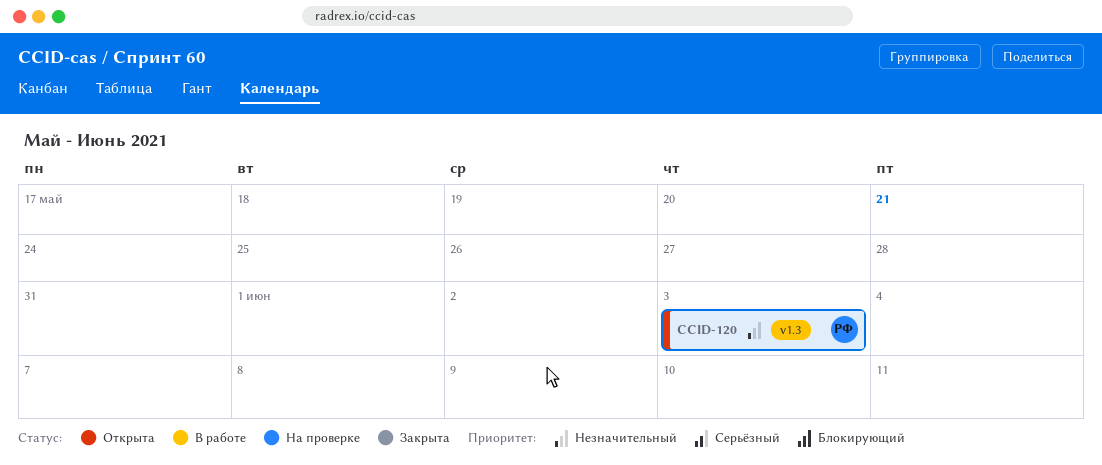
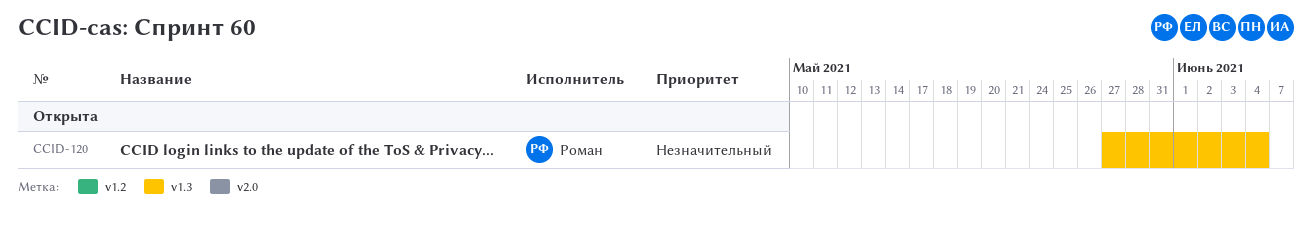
CCID-120, due: Jun 3 -> Jun 4

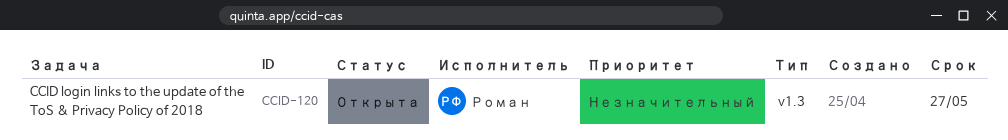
CCID-120, due: Jun 4 -> May 27

